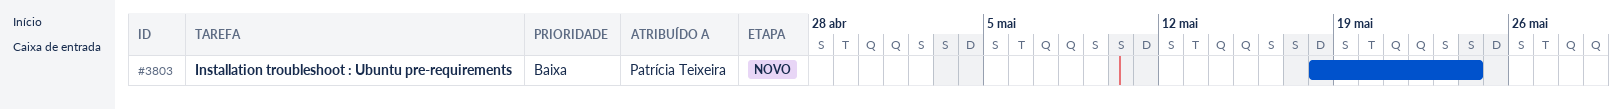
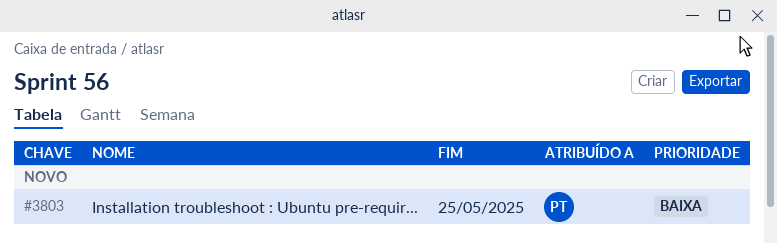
#3803, due: May 24 -> May 25

